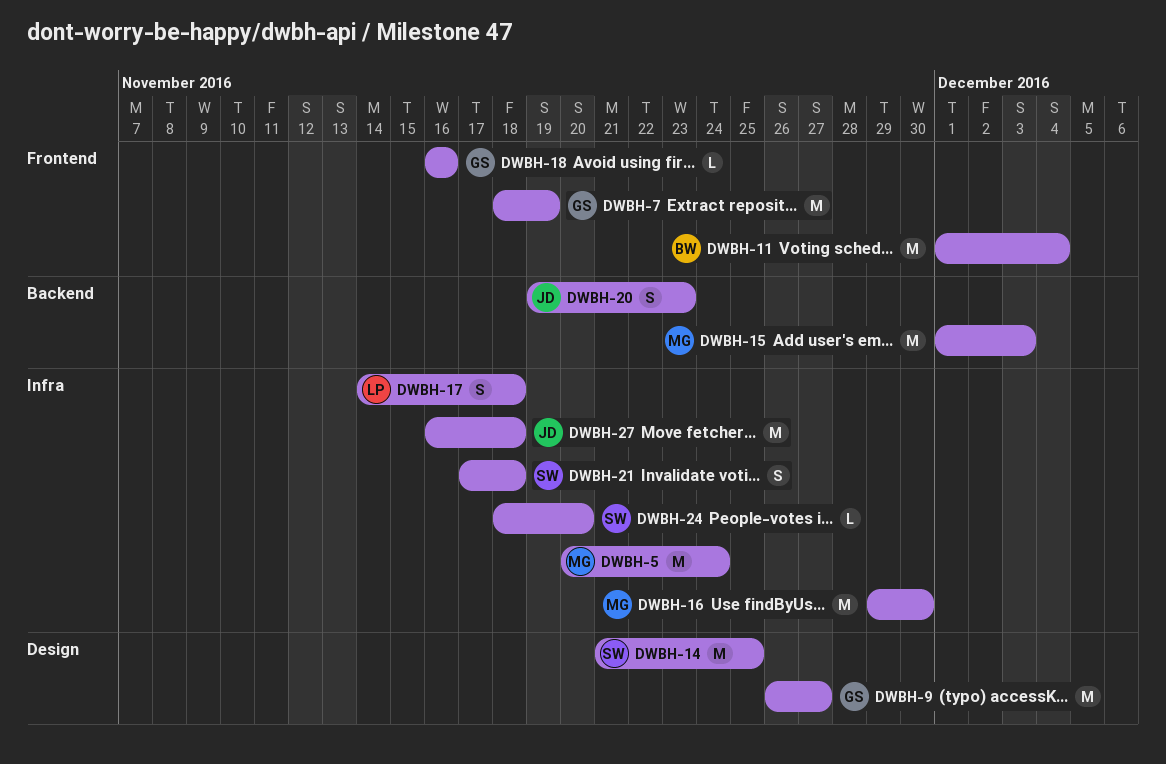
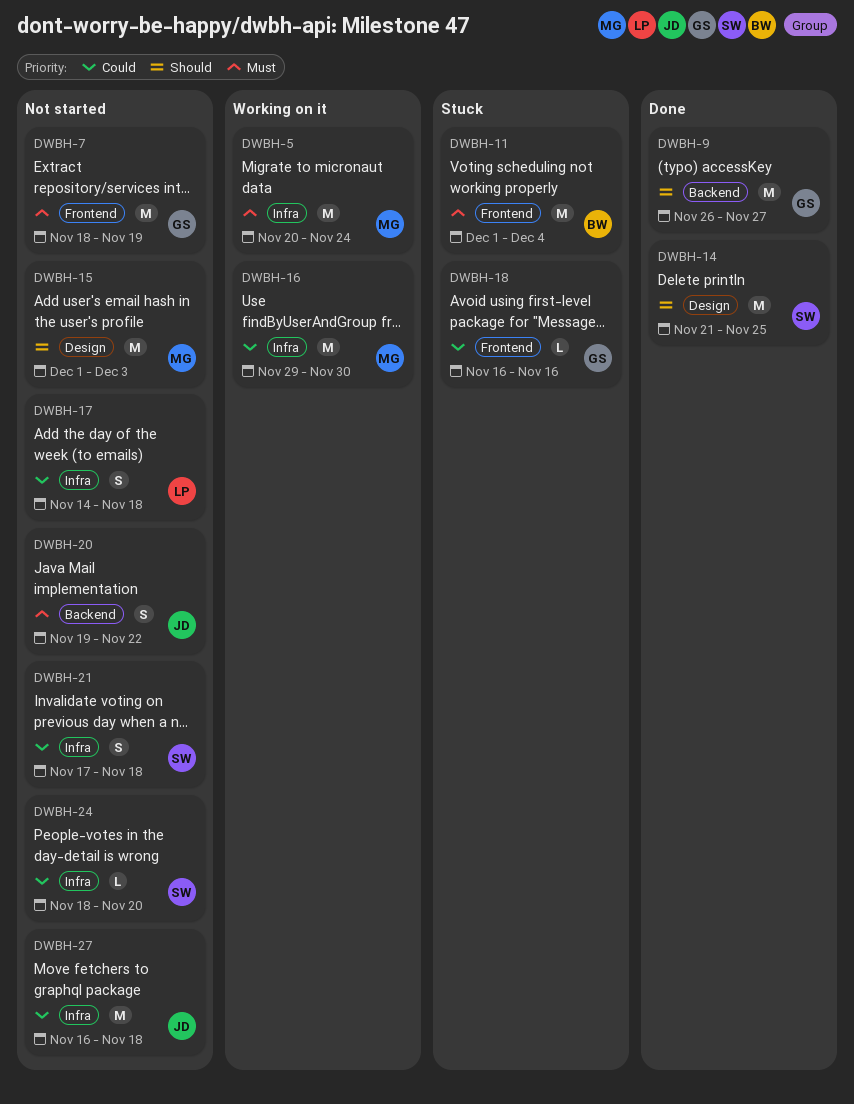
DWBH-9, label: Design -> Backend
DWBH-15, label: Backend -> Design
DWBH-20, due: Nov 23 -> Nov 22

